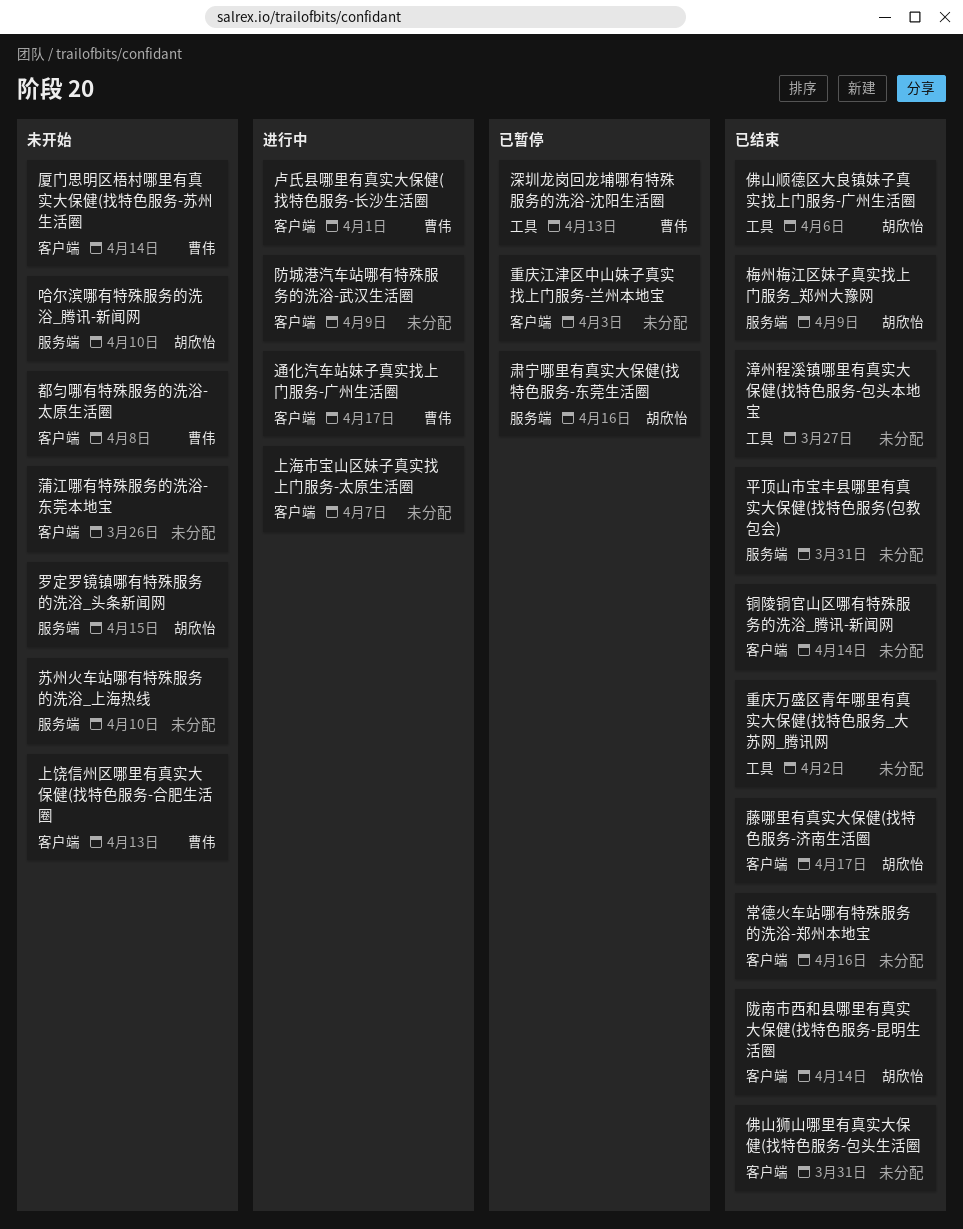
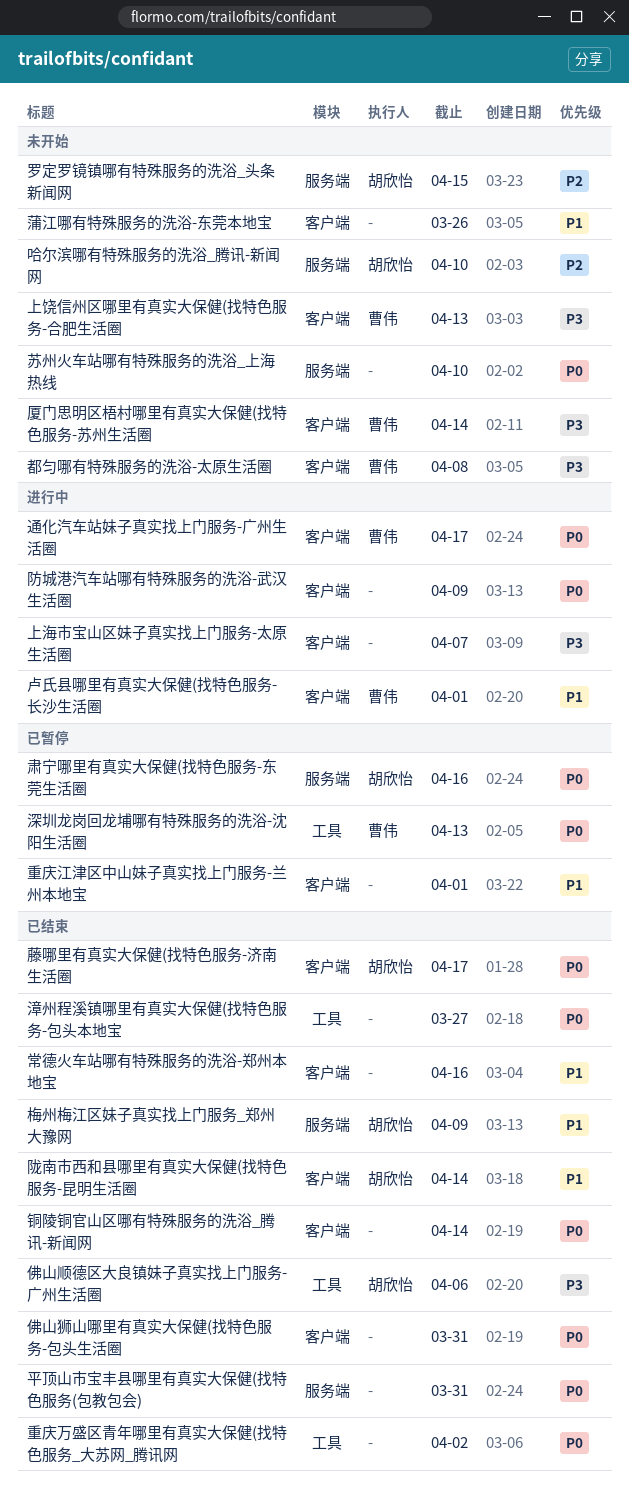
重庆江津区中山妹子真实找上门服务-兰州本地宝, due: Apr 3 -> Apr 1

